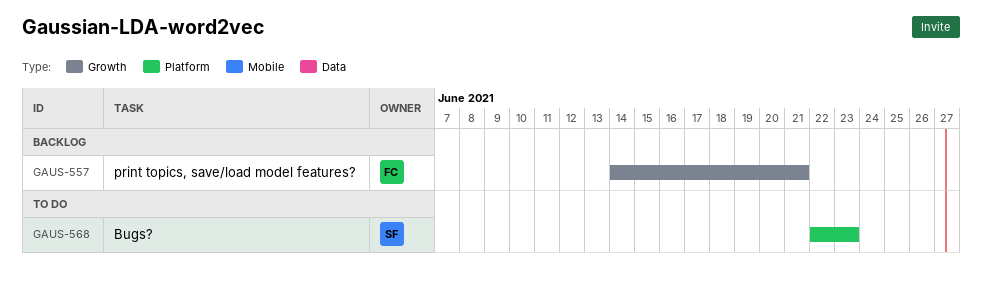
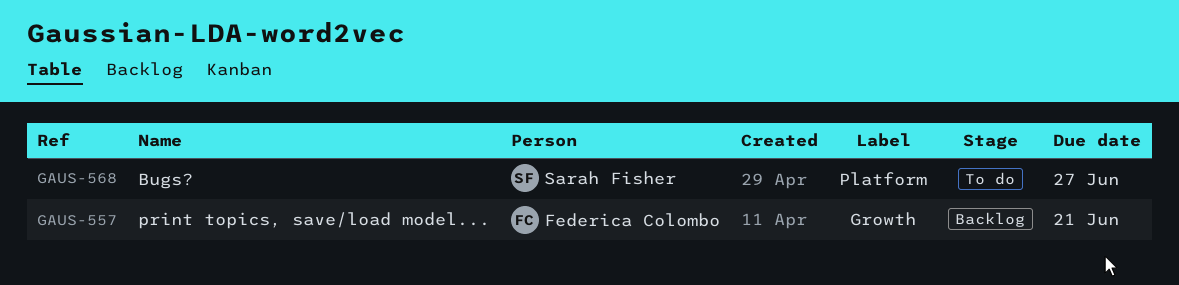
GAUS-568, due: Jun 23 -> Jun 27

